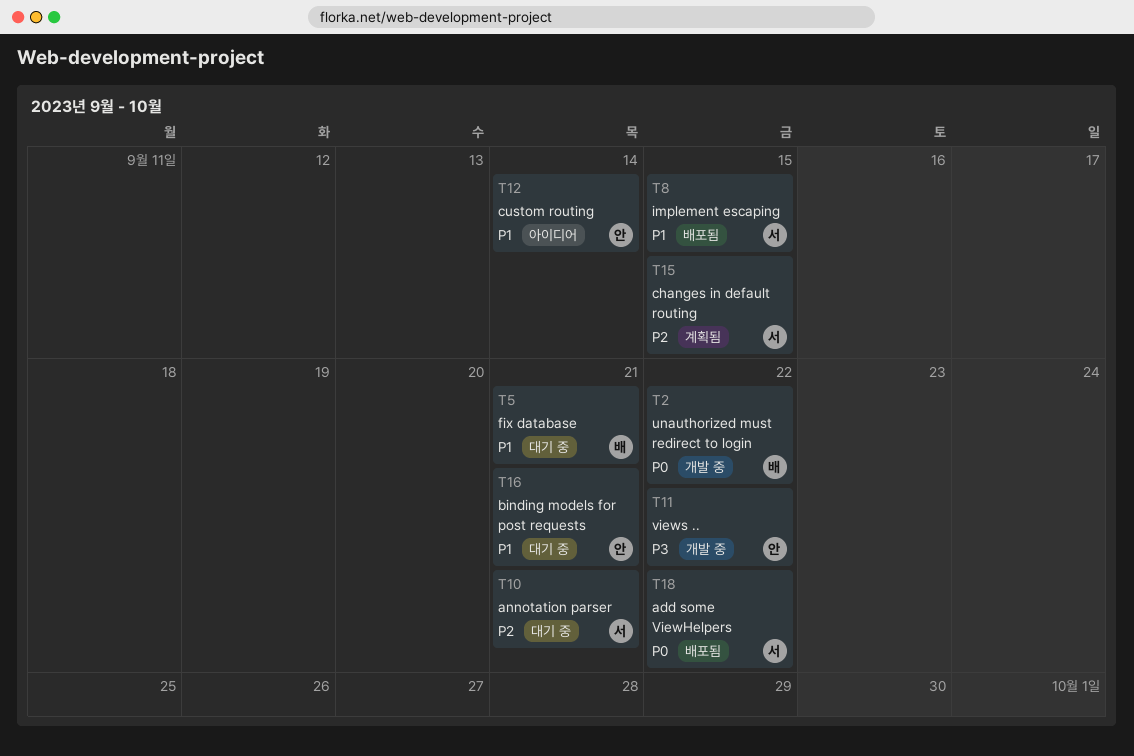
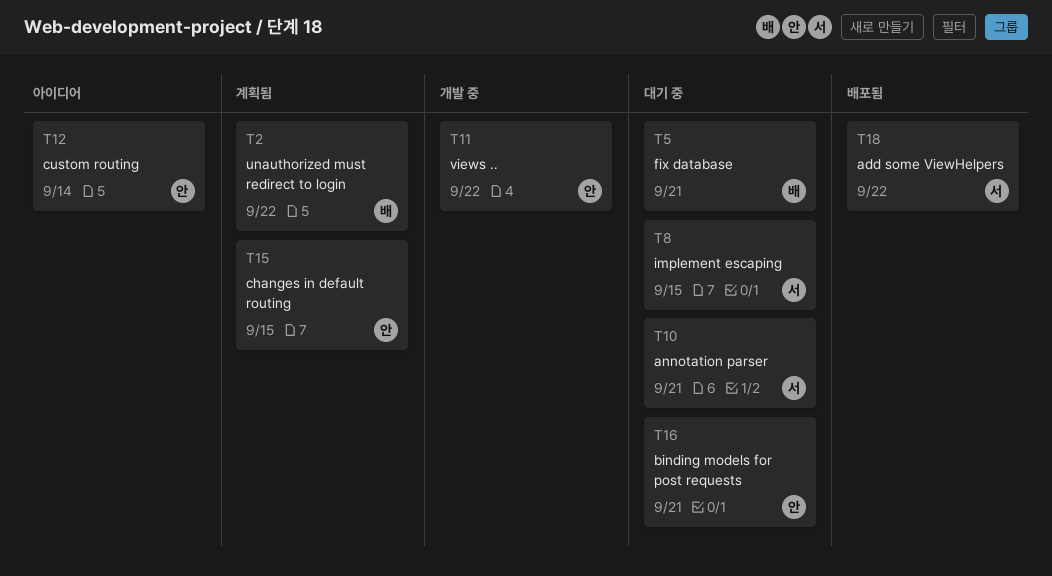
T2, status: 개발 중 -> 계획됨
T8, status: 배포됨 -> 대기 중
T15, owner: 서 -> 안

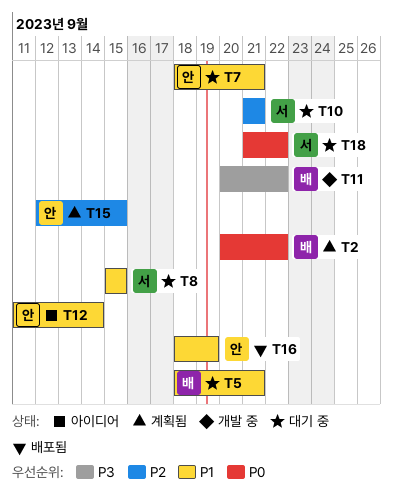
T7: none -> present
T11, owner: 안 -> 배
T16, status: 대기 중 -> 배포됨
T16, due: Sep 21 -> Sep 19
T18, status: 배포됨 -> 대기 중

